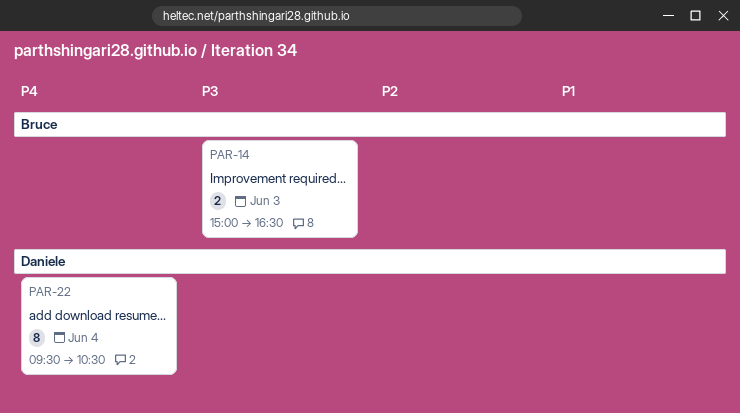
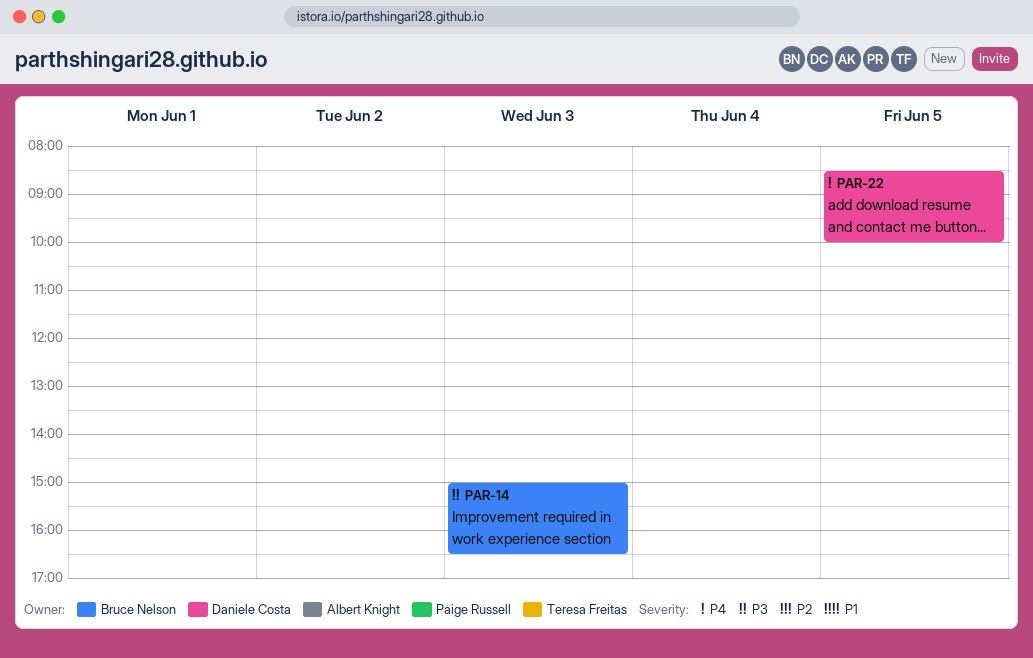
PAR-22, day: Jun 4 -> Jun 5
PAR-22, begins: 09:30 -> 08:30
PAR-22, ends: 10:30 -> 10:00

